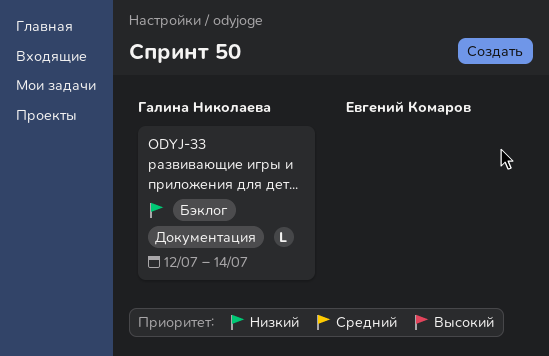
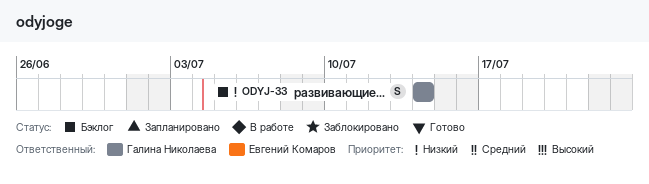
ODYJ-33, estimate: L -> S
ODYJ-33, start: Jul 12 -> Jul 14

